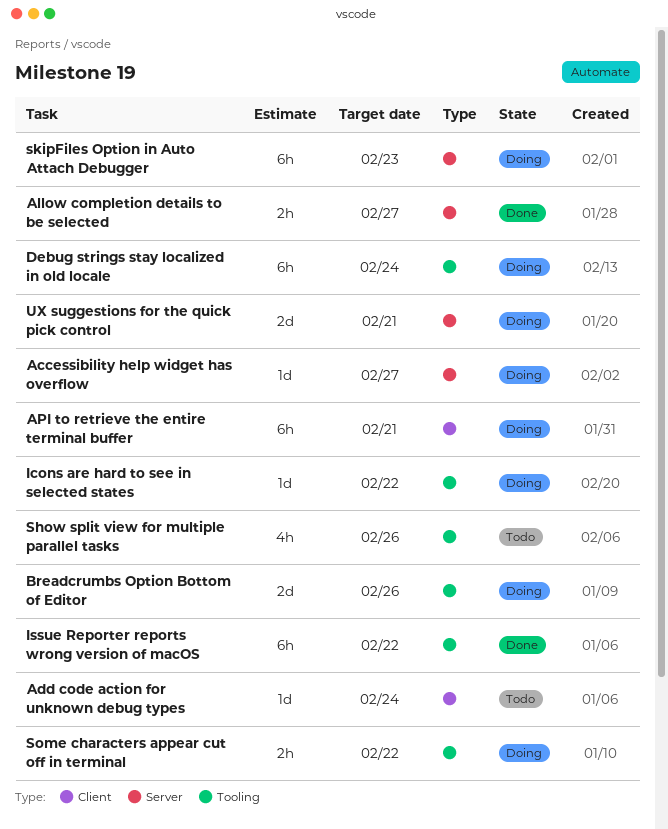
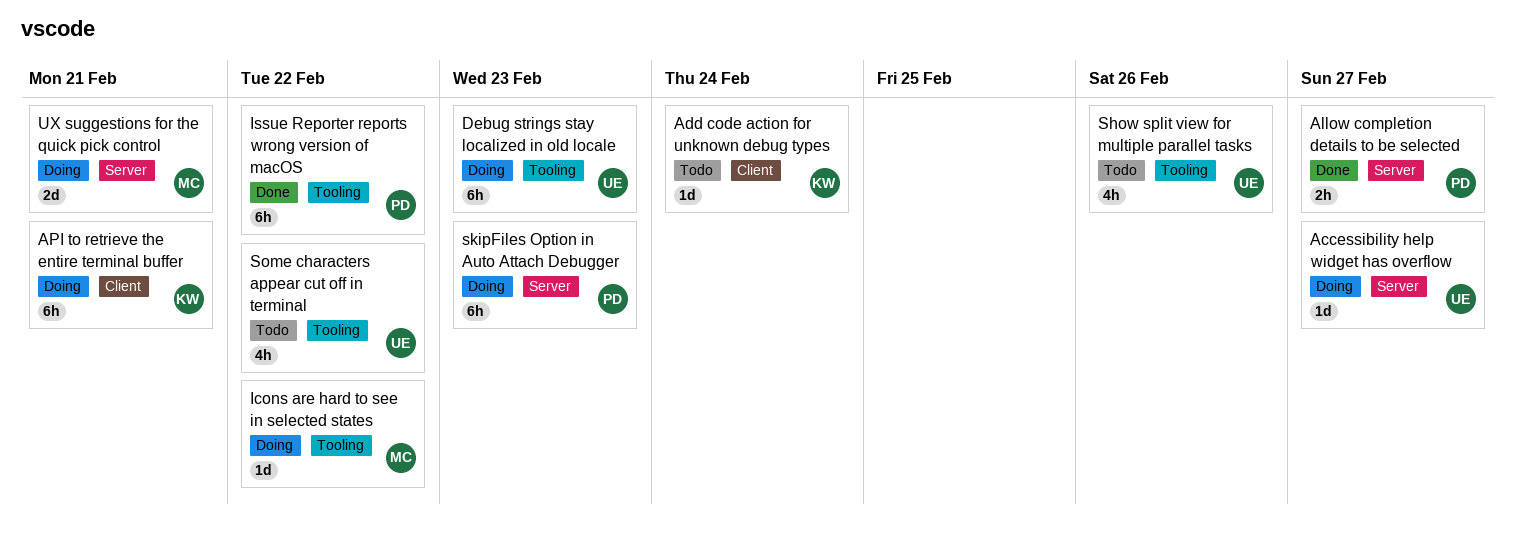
Breadcrumbs Option Bottom of Editor: present -> none
Debug strings stay localized in old locale, due: Feb 24 -> Feb 23
Some characters appear cut off in terminal, status: Doing -> Todo
Some characters appear cut off in terminal, estimate: 2h -> 4h

